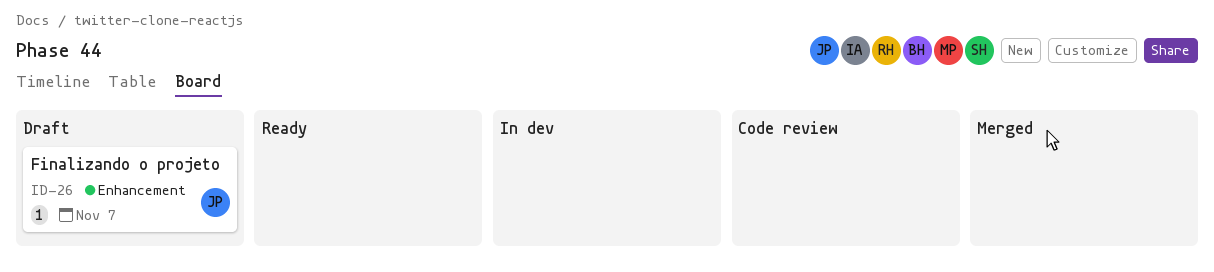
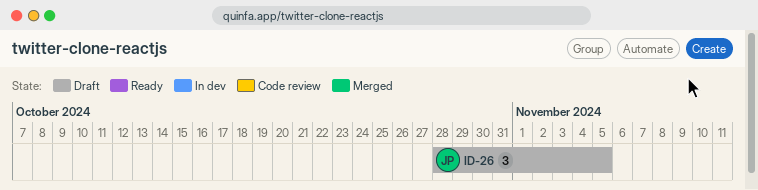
ID-26, estimate: 1 -> 3
ID-26, due: Nov 7 -> Nov 5

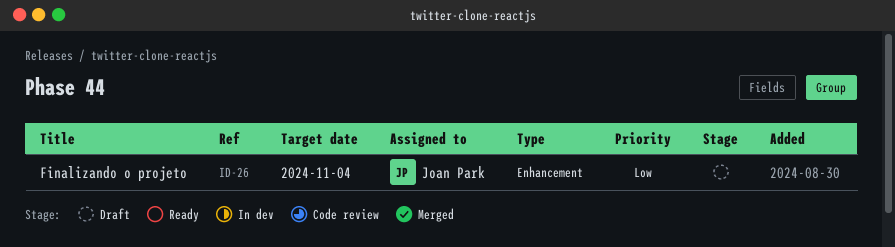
ID-26, due: Nov 5 -> Nov 4

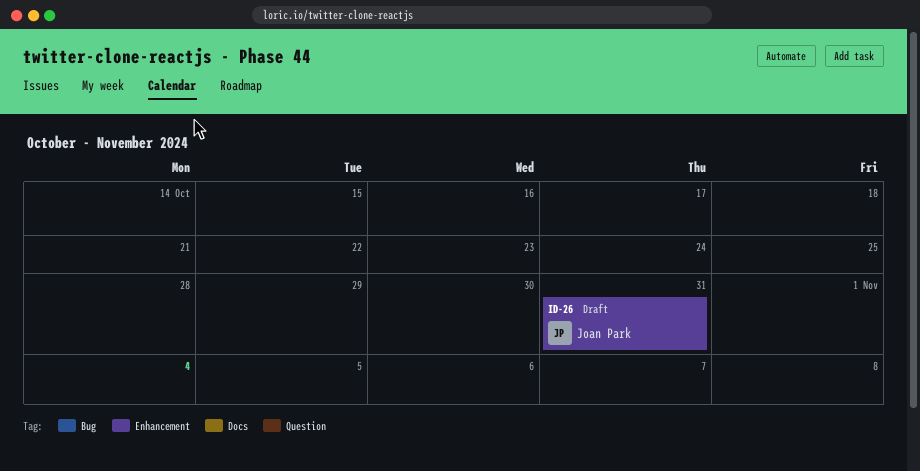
ID-26, due: Nov 4 -> Oct 31

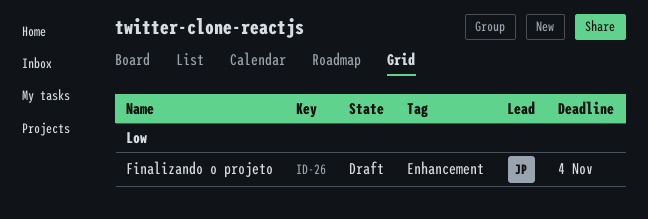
ID-26, due: Oct 31 -> Nov 4

